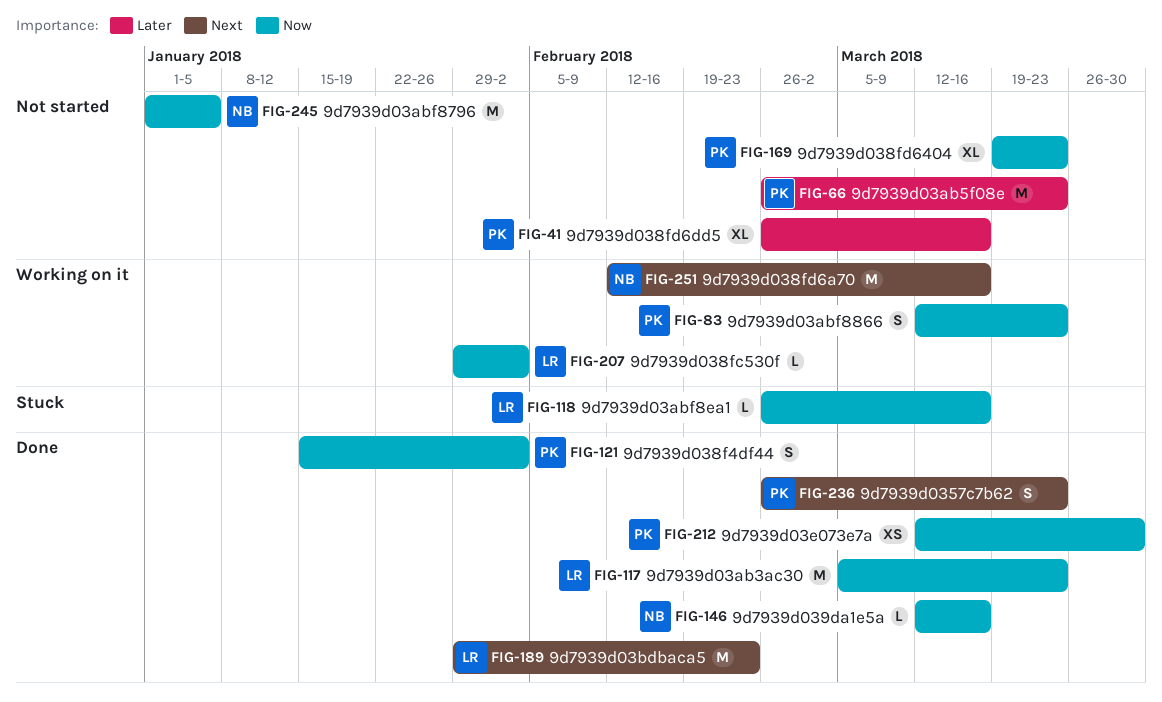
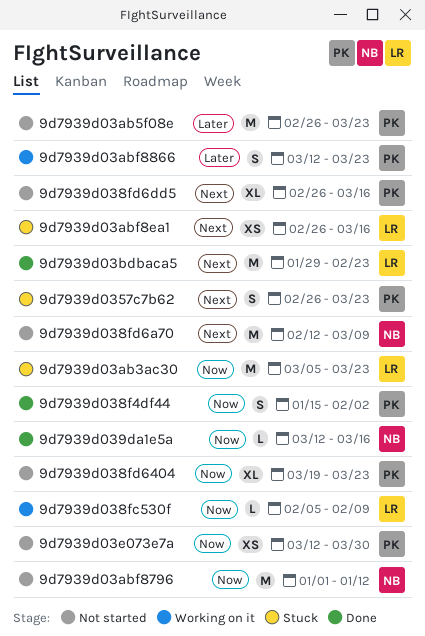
9d7939d0357c7b62, status: Done -> Stuck
9d7939d038fc530f, start: Jan 29 -> Feb 5
9d7939d038fc530f, due: Feb 2 -> Feb 9
9d7939d038fd6a70, status: Working on it -> Not started
9d7939d038fd6a70, due: Mar 16 -> Mar 9
9d7939d038fd6dd5, priority: Later -> Next
9d7939d03ab3ac30, status: Done -> Stuck
9d7939d03abf8796, due: Jan 5 -> Jan 12
9d7939d03abf8866, priority: Now -> Later
9d7939d03abf8ea1, priority: Now -> Next
9d7939d03abf8ea1, estimate: L -> XS
9d7939d03e073e7a, status: Done -> Not started

